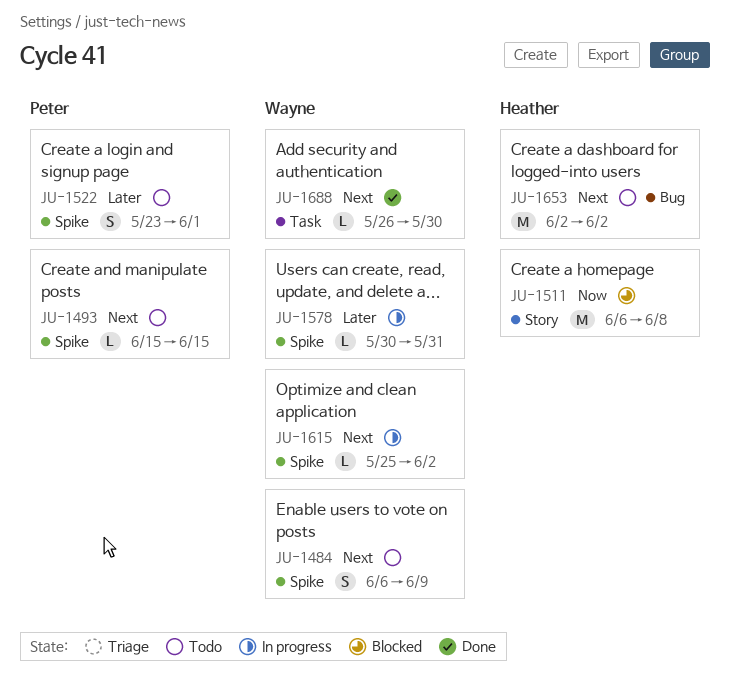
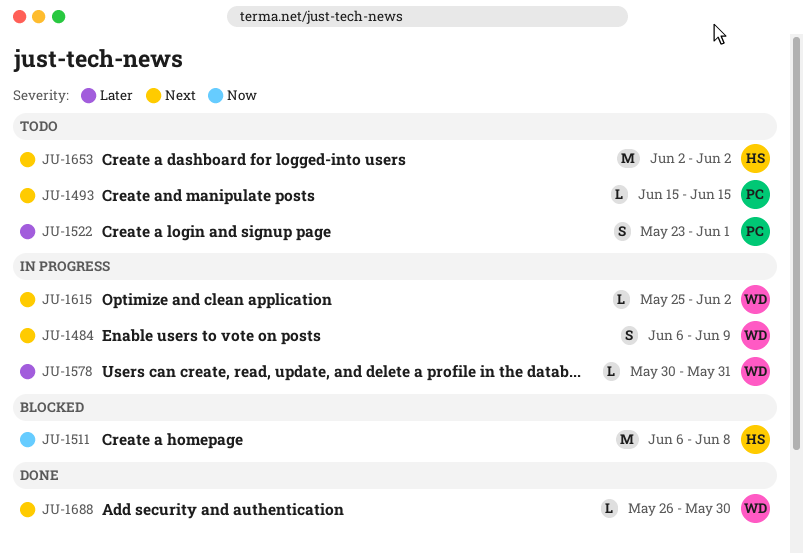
JU-1484, status: Todo -> In progress

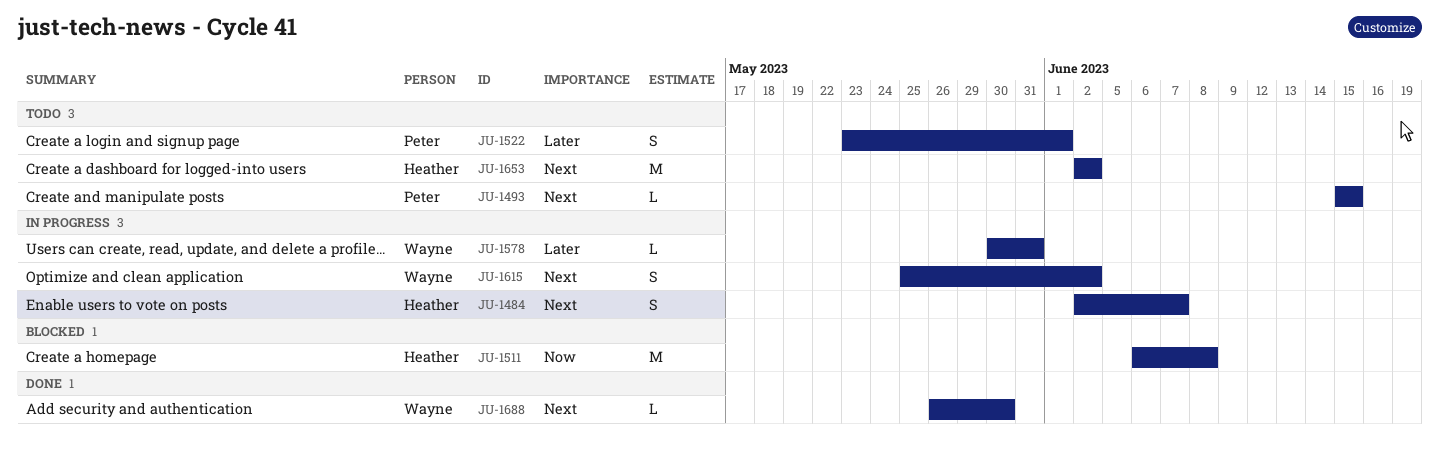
JU-1484, owner: Wayne -> Heather
JU-1484, start: Jun 6 -> Jun 2
JU-1484, due: Jun 9 -> Jun 7
JU-1615, estimate: L -> S

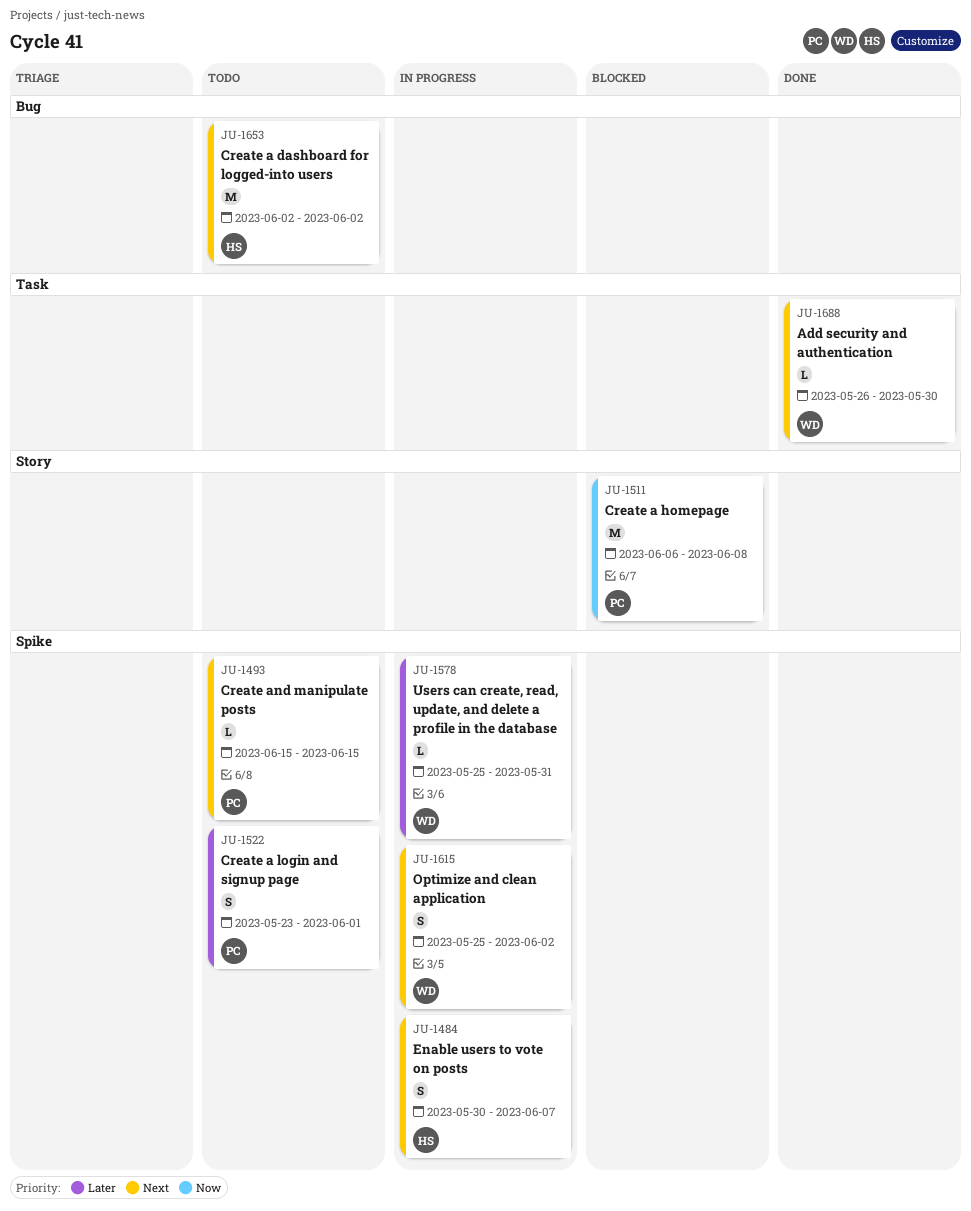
JU-1484, start: Jun 2 -> May 30
JU-1511, owner: Heather -> Peter
JU-1578, start: May 30 -> May 25

